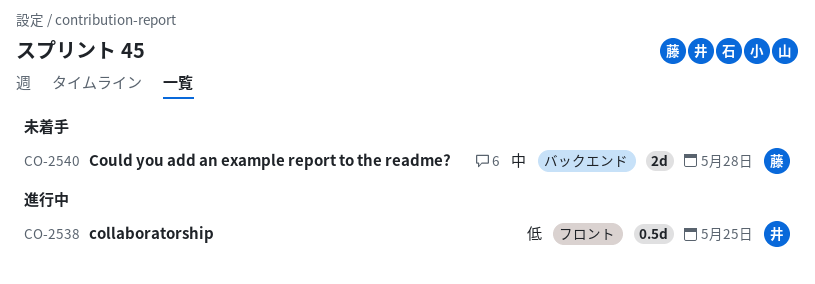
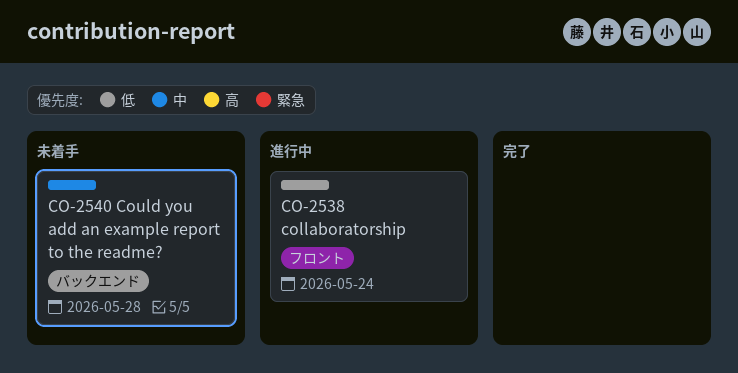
CO-2538, due: May 25 -> May 24

